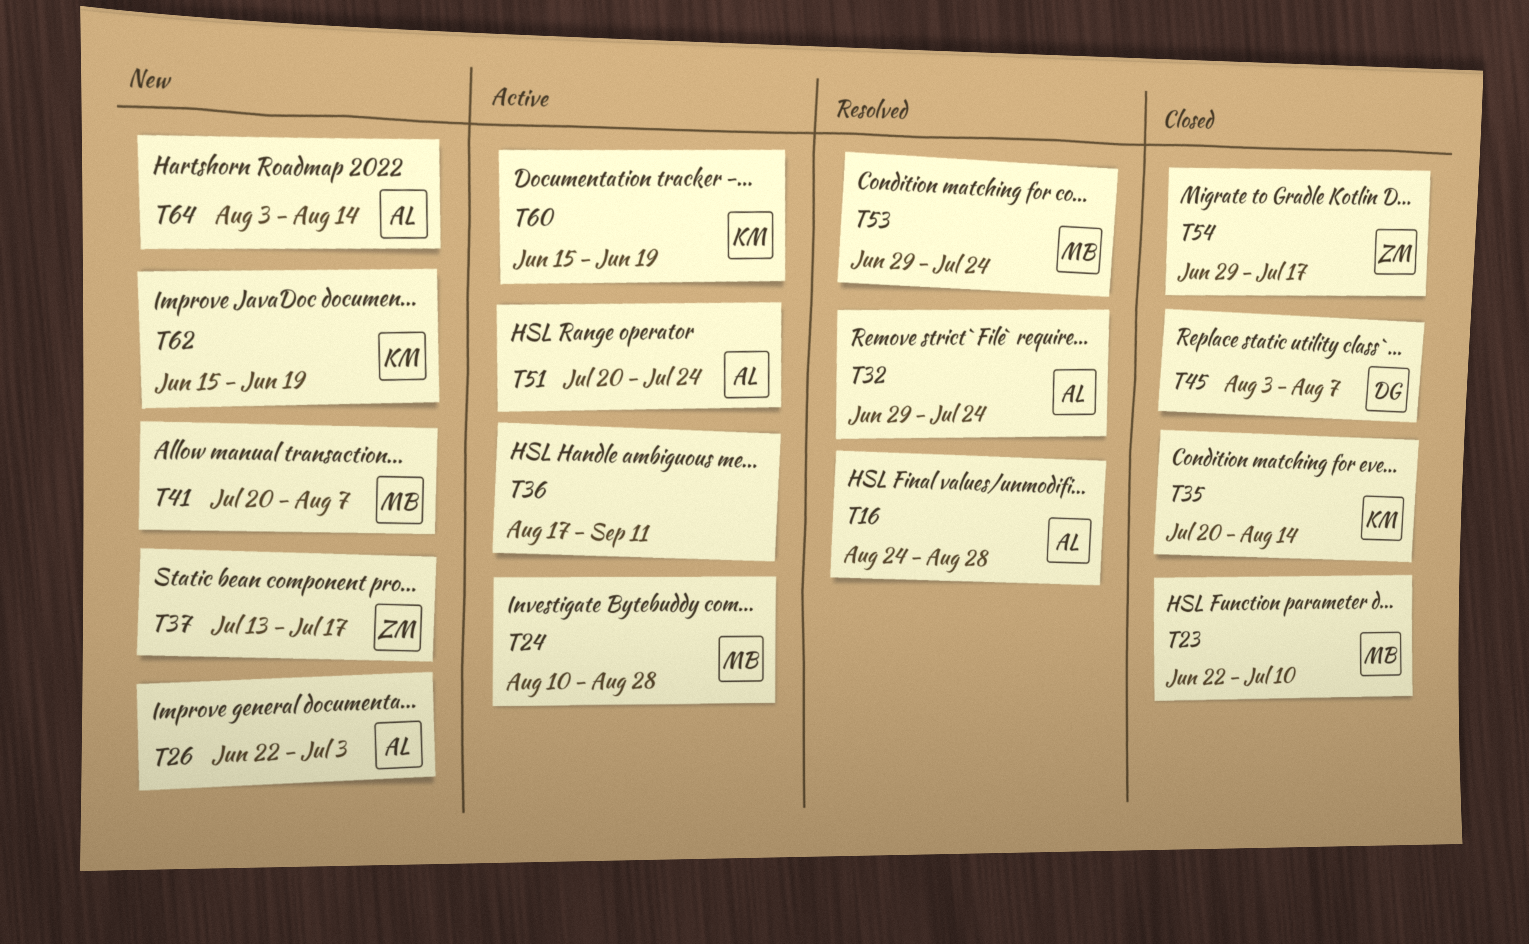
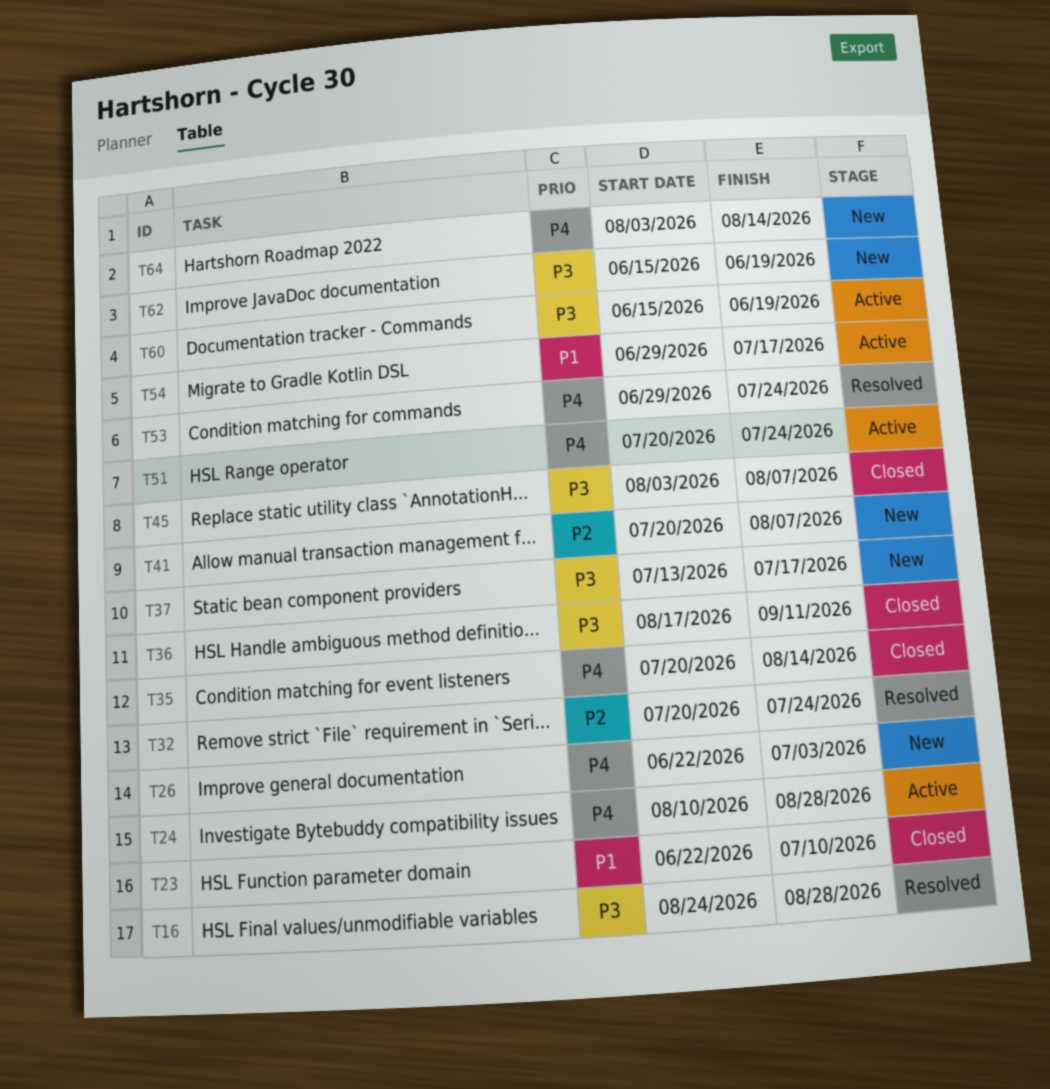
T32, start: Jun 29 -> Jul 20
T36, status: Active -> Closed
T54, status: Closed -> Active

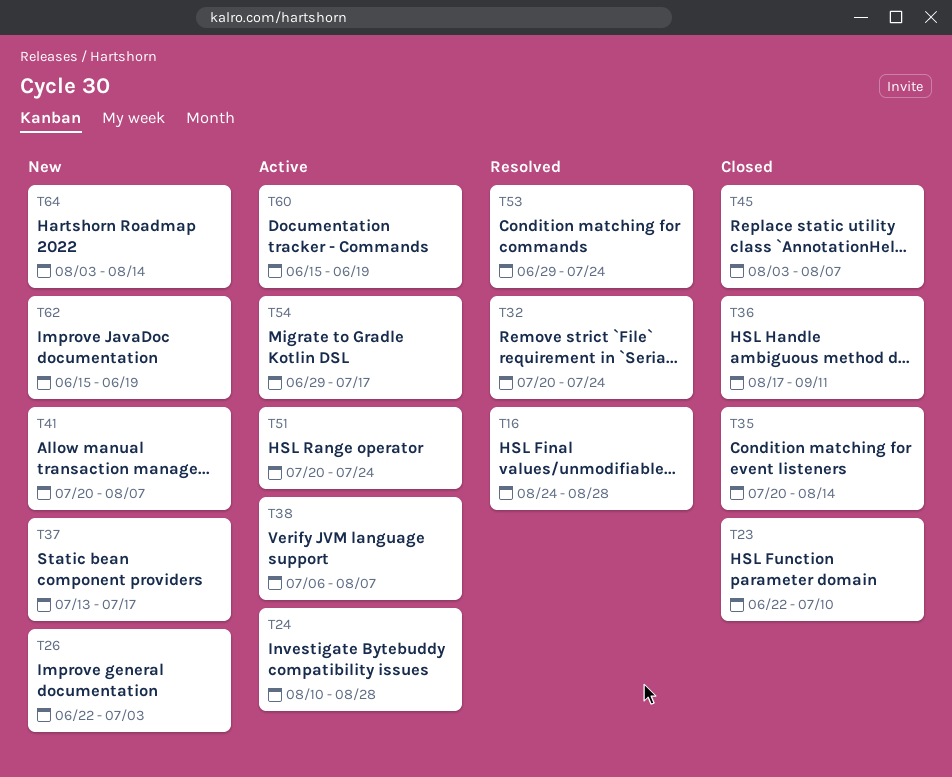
T38: none -> present

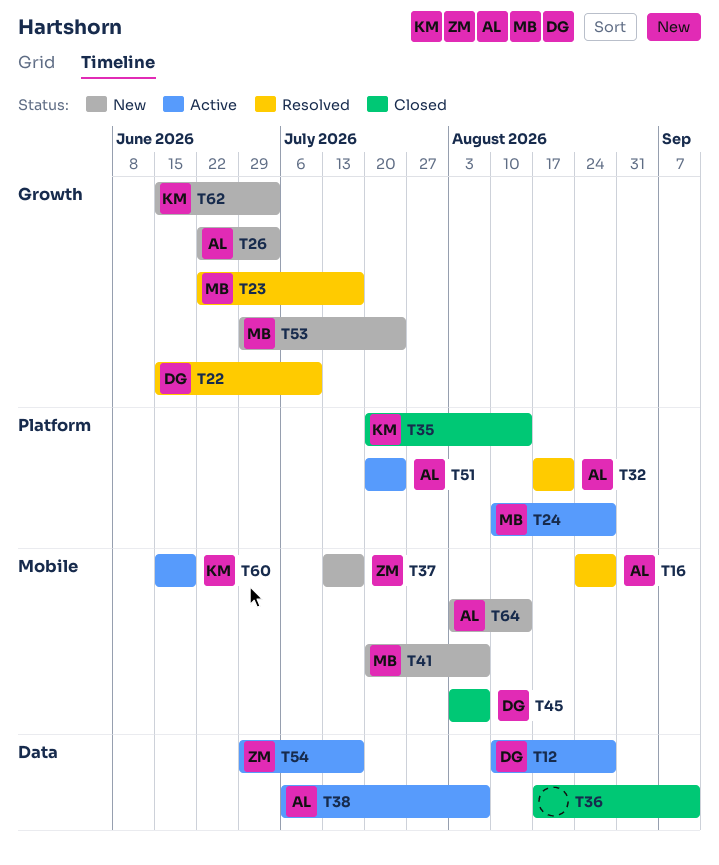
T12: none -> present
T22: none -> present
T23, status: Closed -> Resolved
T23, due: Jul 10 -> Jul 17
T32, start: Jul 20 -> Aug 17
T32, due: Jul 24 -> Aug 21
T53, status: Resolved -> New
T62, due: Jun 19 -> Jul 3

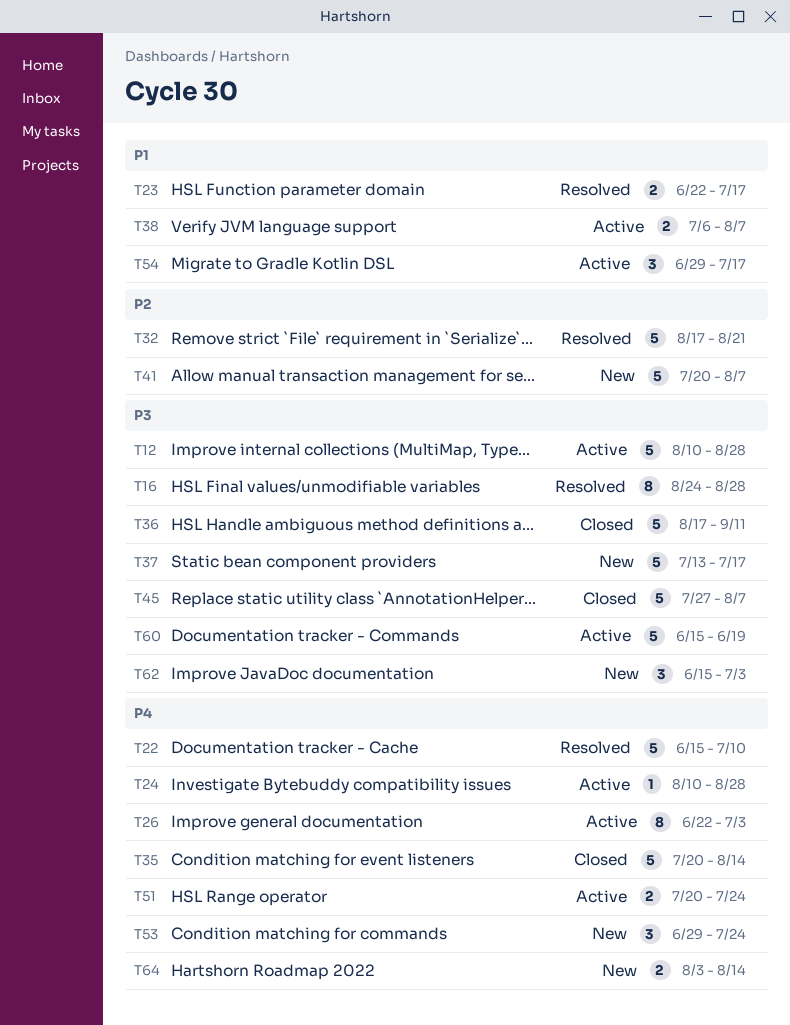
T26, status: New -> Active
T45, start: Aug 3 -> Jul 27

